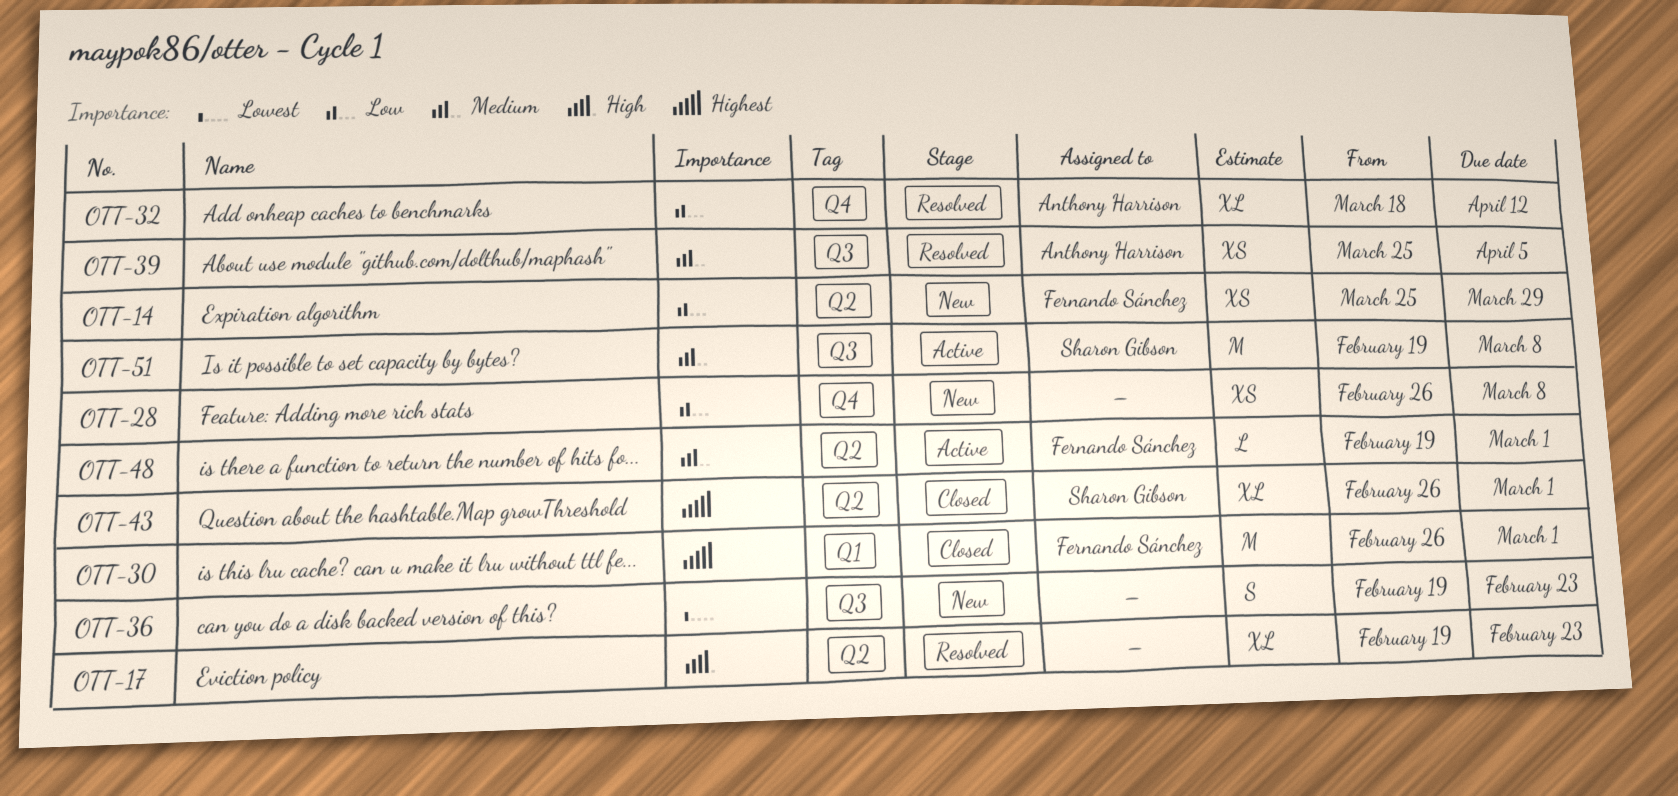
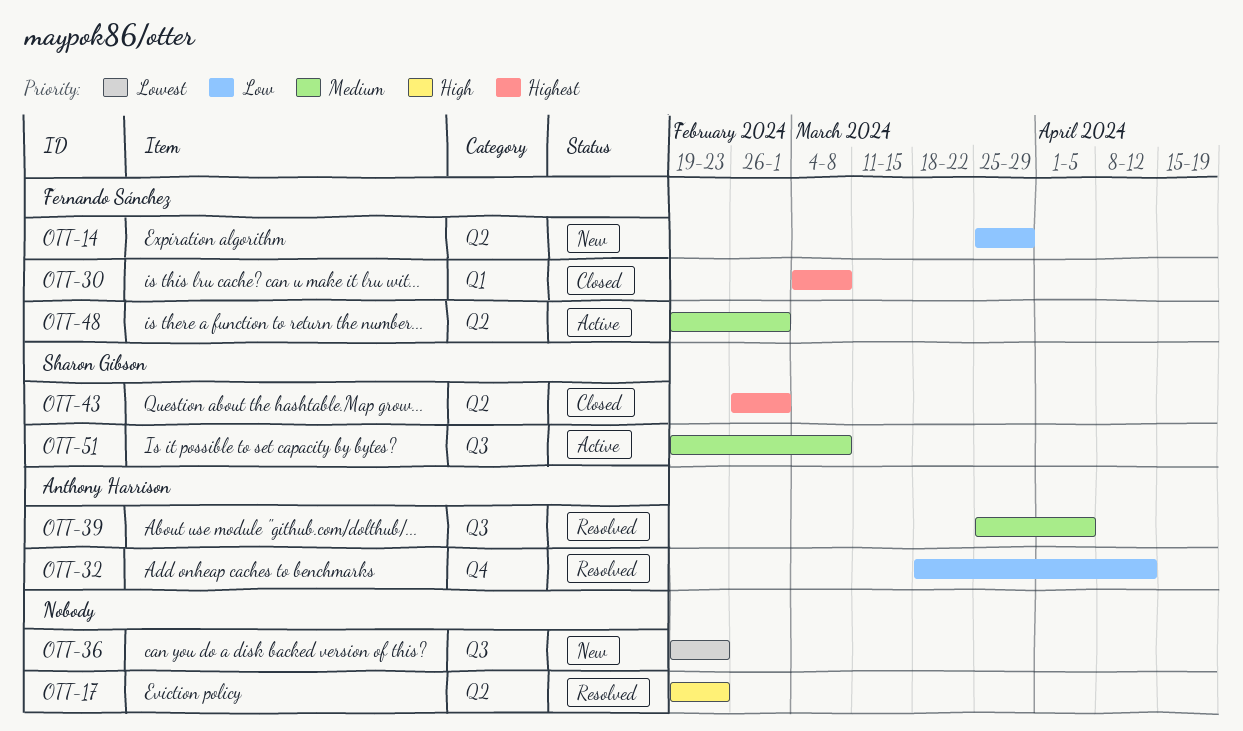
OTT-28: present -> none
OTT-30, start: Feb 26 -> Mar 4
OTT-30, due: Mar 1 -> Mar 8

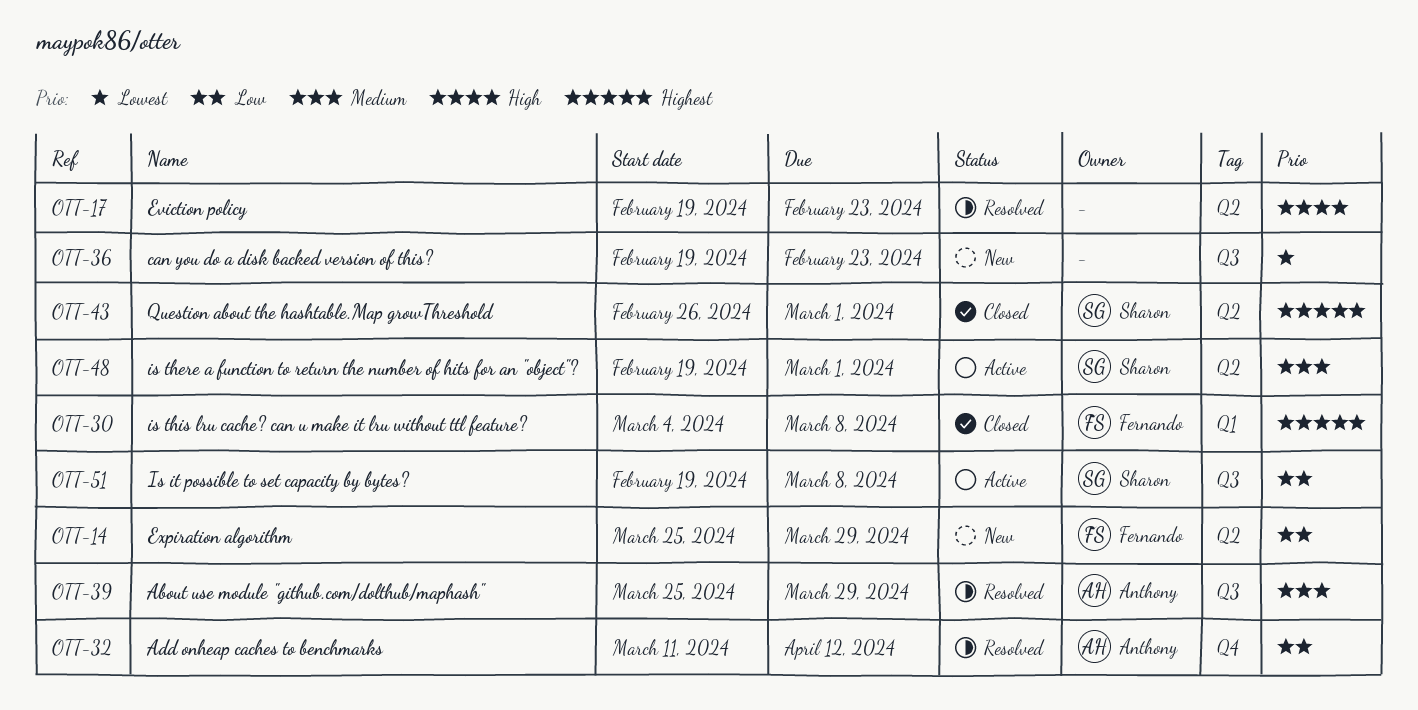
OTT-32, start: Mar 18 -> Mar 11
OTT-39, due: Apr 5 -> Mar 29
OTT-48, owner: Fernando Sánchez -> Sharon Gibson
OTT-51, priority: Medium -> Low

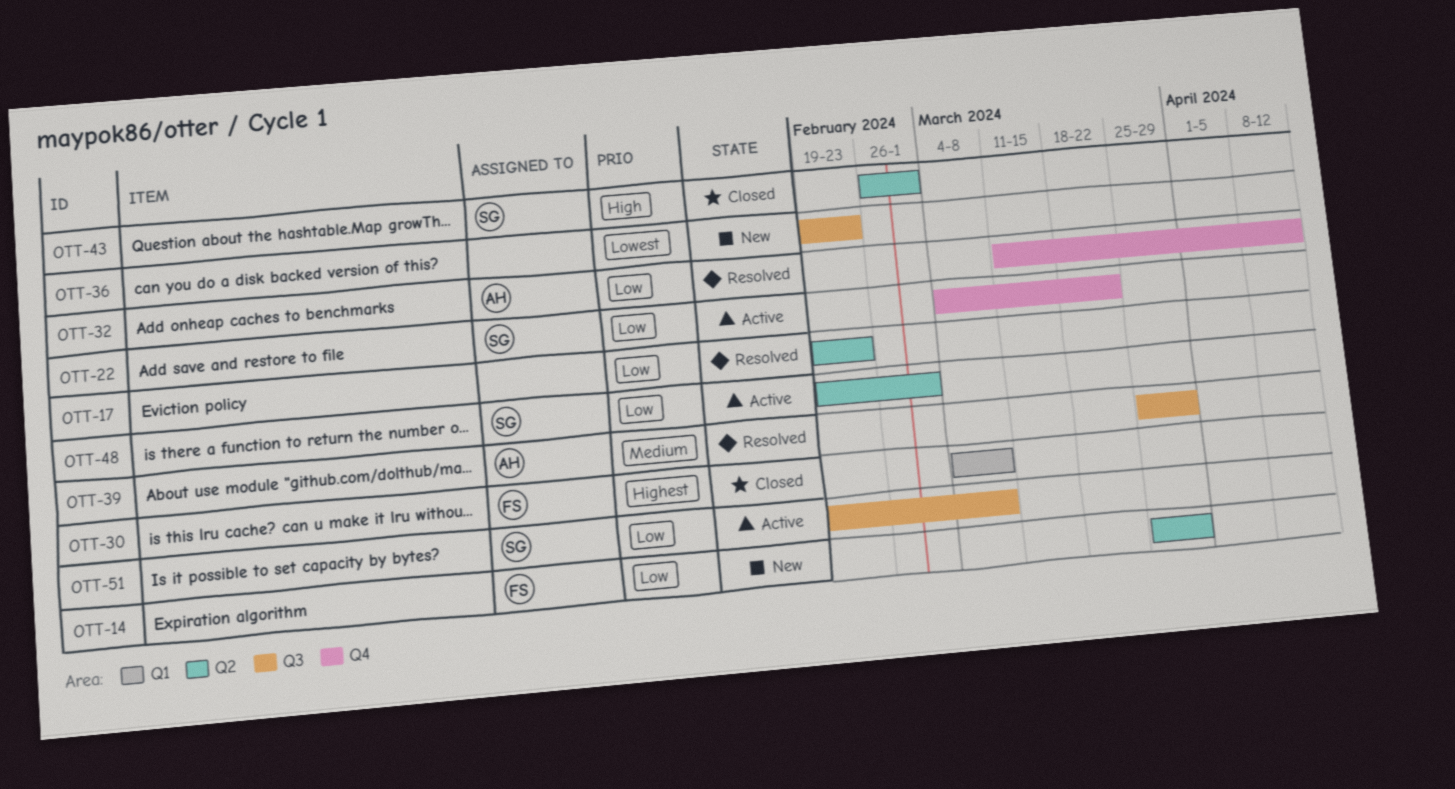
OTT-17, priority: High -> Low
OTT-22: none -> present
OTT-43, priority: Highest -> High
OTT-48, priority: Medium -> Low

